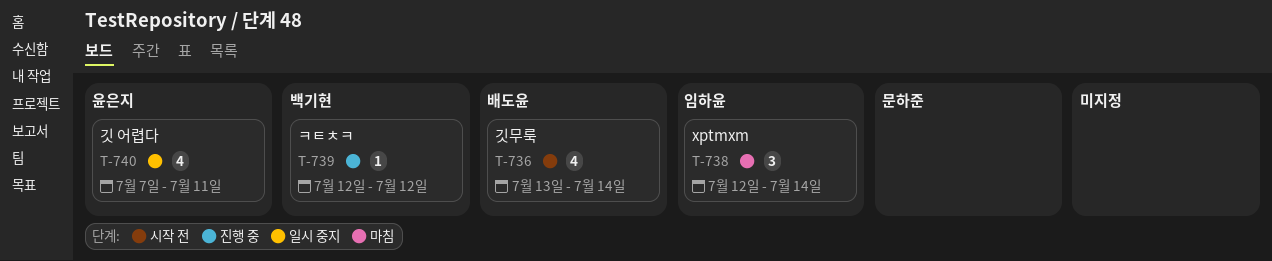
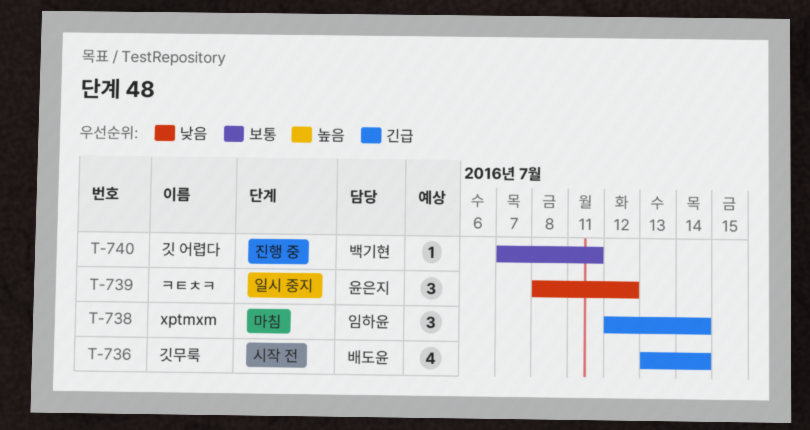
T-739, status: 진행 중 -> 일시 중지
T-739, owner: 백기현 -> 윤은지
T-739, estimate: 1 -> 3
T-739, start: Jul 12 -> Jul 8
T-740, status: 일시 중지 -> 진행 중
T-740, owner: 윤은지 -> 백기현
T-740, estimate: 4 -> 1

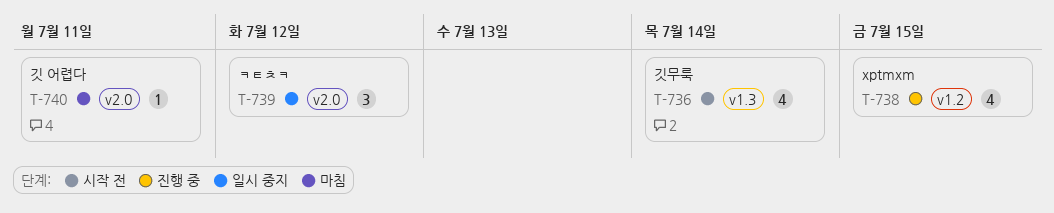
T-738, status: 마침 -> 진행 중
T-738, estimate: 3 -> 4
T-738, due: Jul 14 -> Jul 15
T-740, status: 진행 중 -> 마침

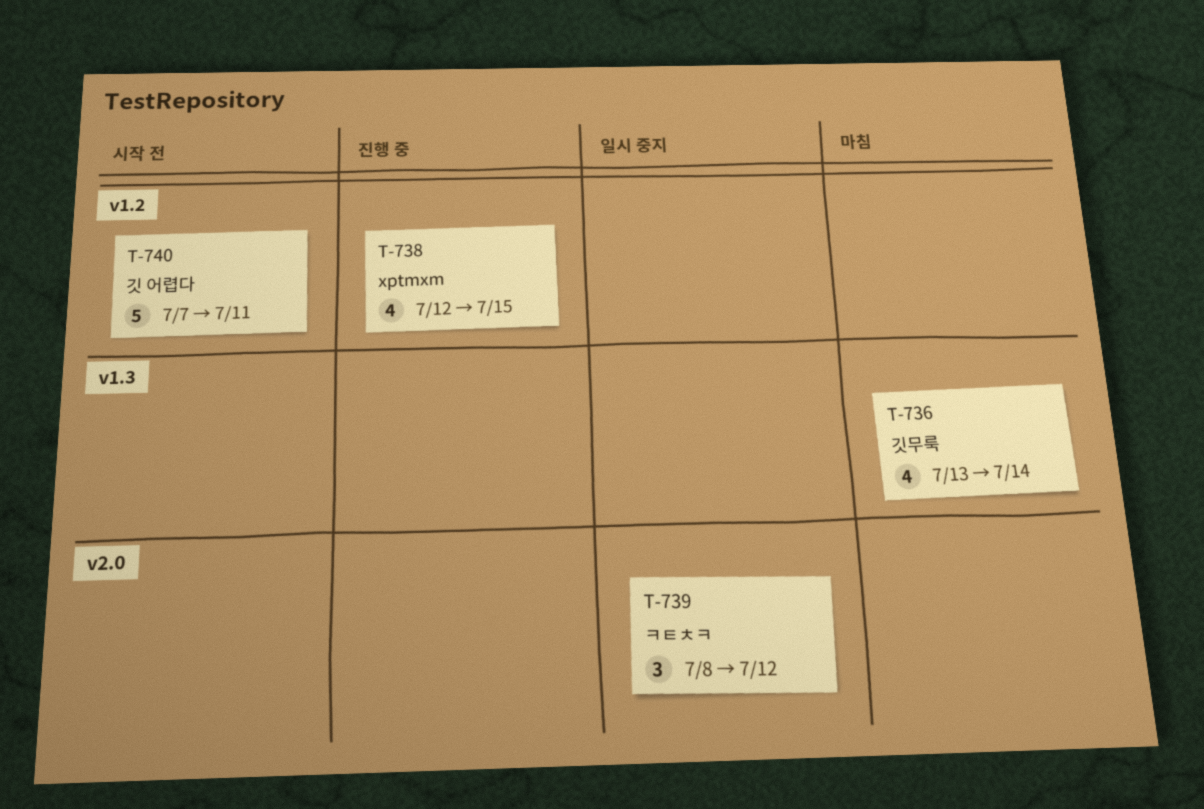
T-736, status: 시작 전 -> 마침
T-740, status: 마침 -> 시작 전
T-740, label: v2.0 -> v1.2
T-740, estimate: 1 -> 5

